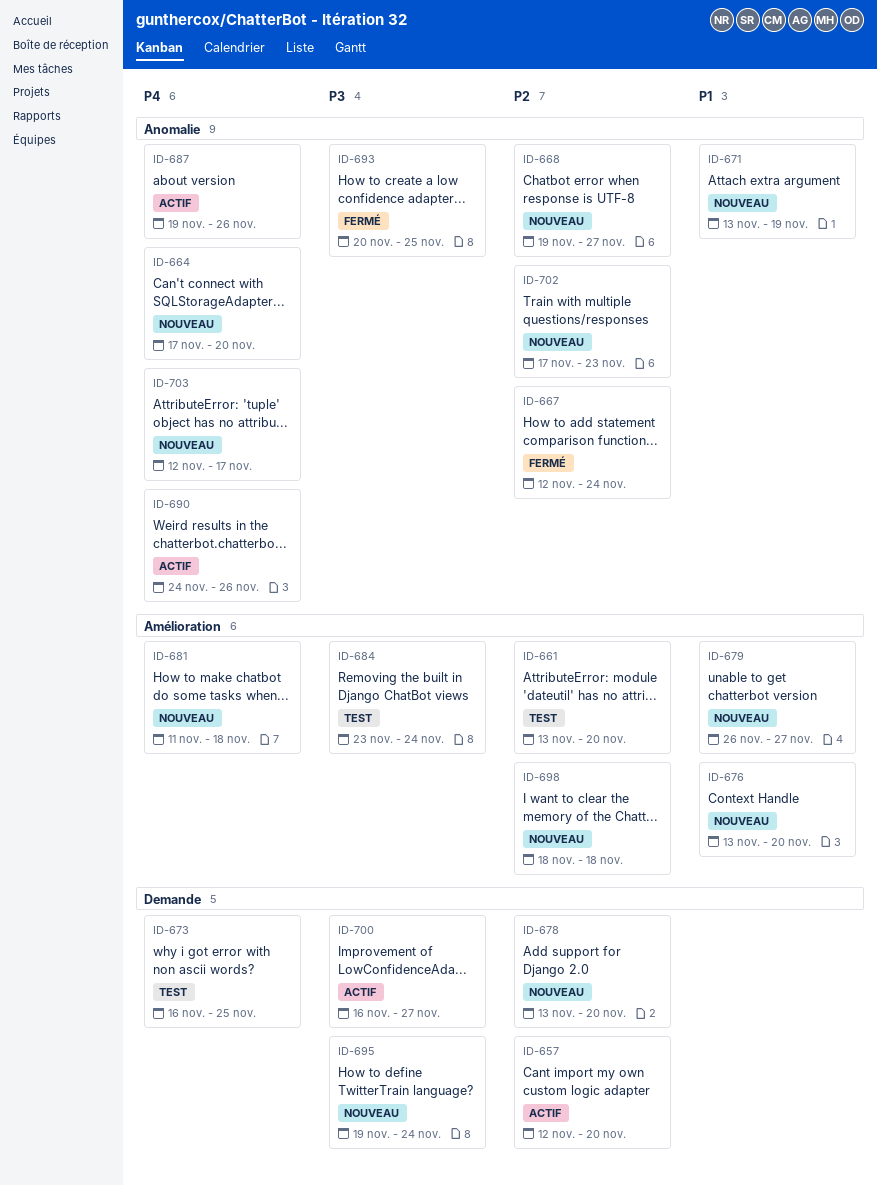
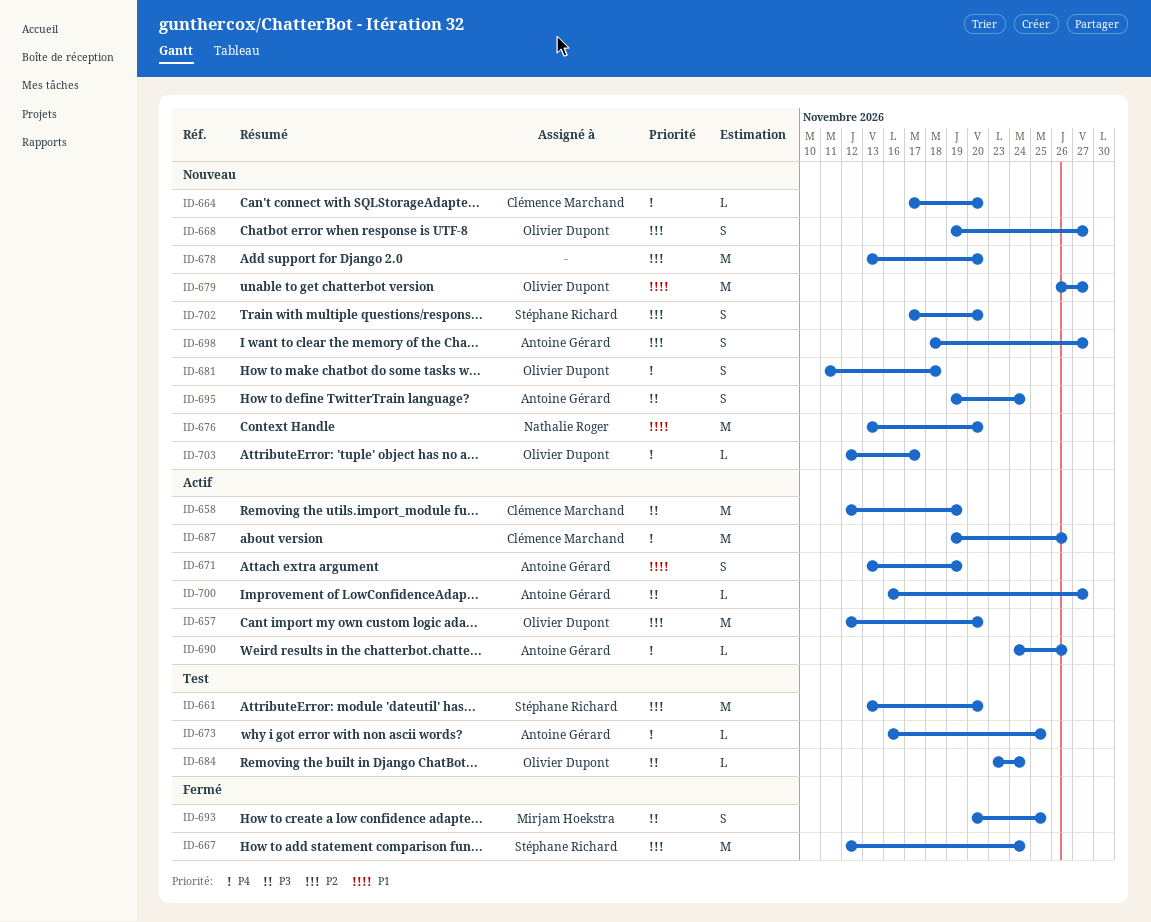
ID-658: none -> present
ID-671, status: Nouveau -> Actif
ID-698, due: Nov 18 -> Nov 27
ID-702, due: Nov 23 -> Nov 20

